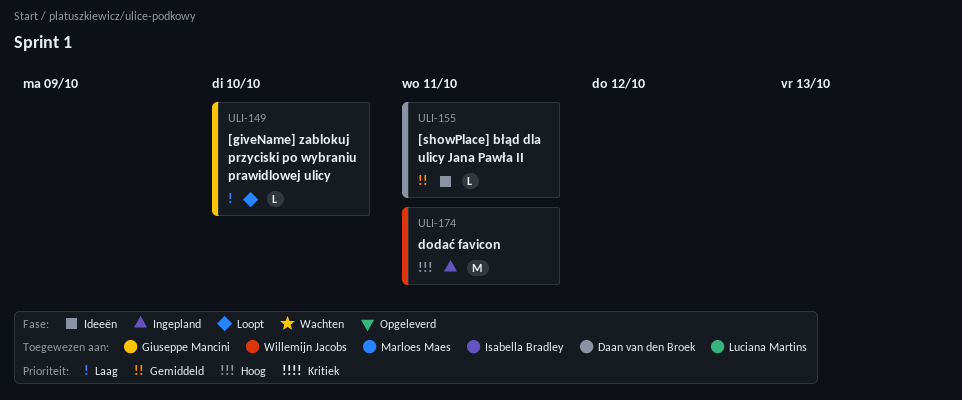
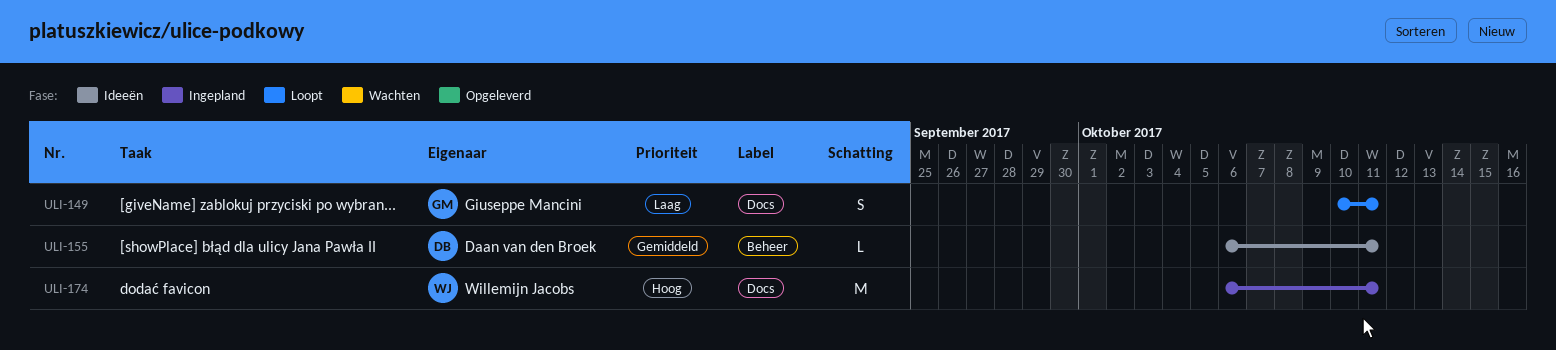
ULI-149, estimate: L -> S
ULI-149, due: Oct 10 -> Oct 11

